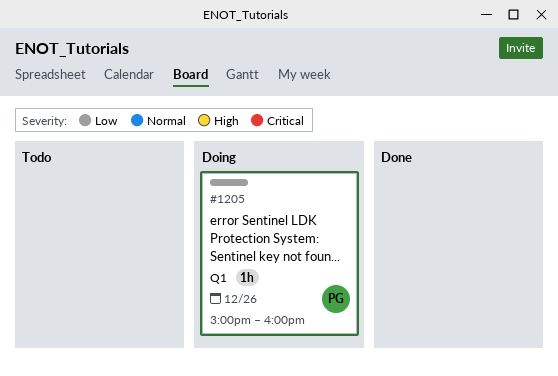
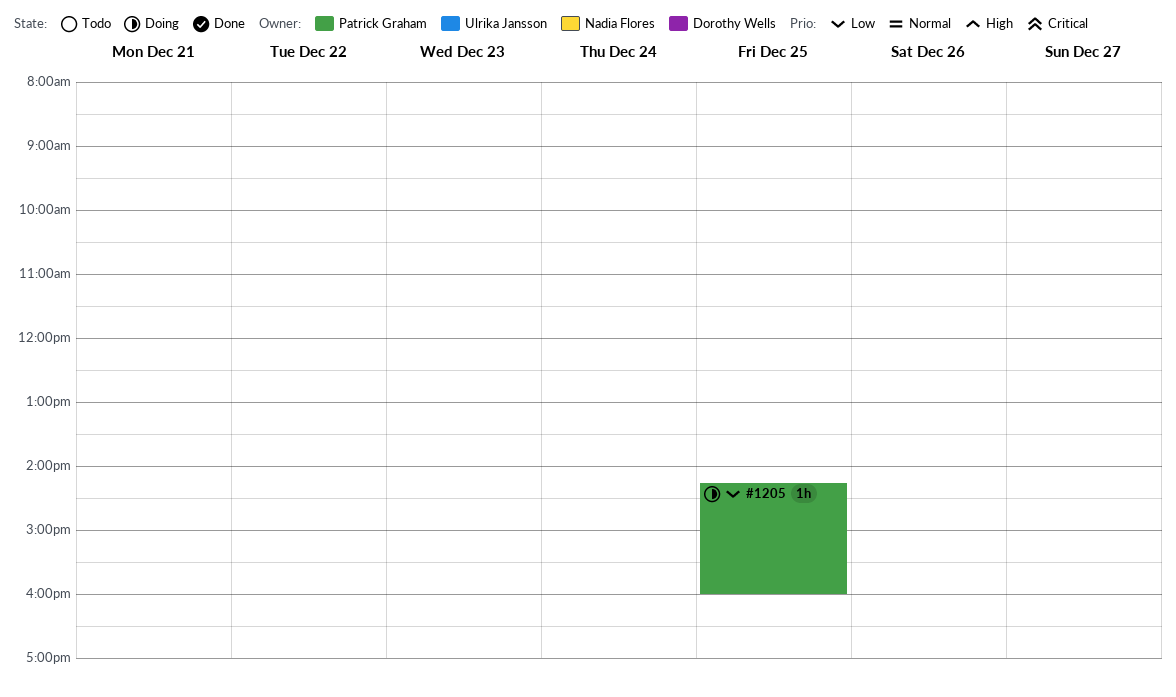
#1205, day: Dec 26 -> Dec 25
#1205, begins: 15:00 -> 14:15

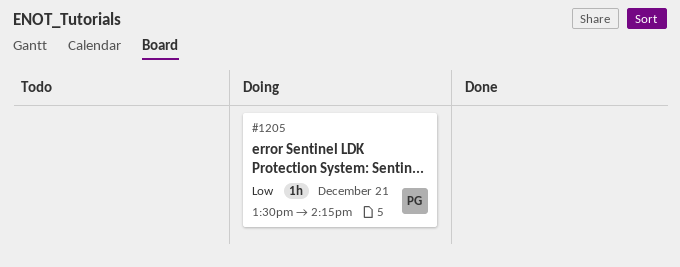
#1205, day: Dec 25 -> Dec 21
#1205, begins: 14:15 -> 13:30
#1205, ends: 16:00 -> 14:15

